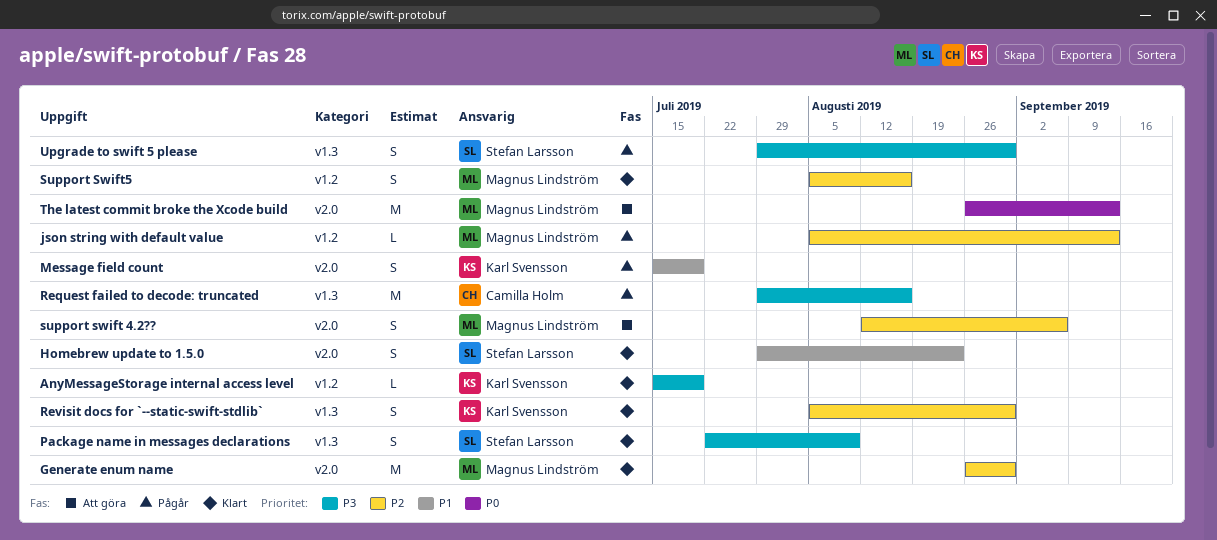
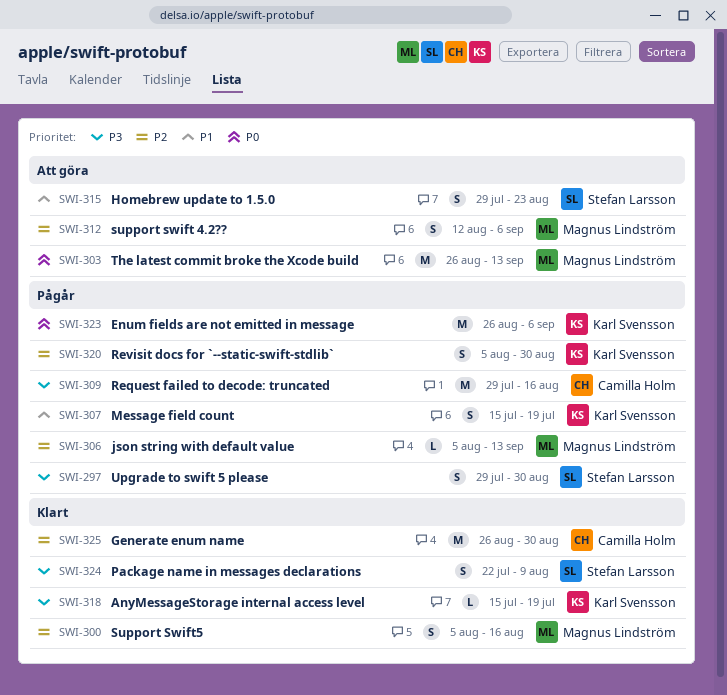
Enum fields are not emitted in message: none -> present
Generate enum name, owner: Magnus Lindström -> Camilla Holm
Homebrew update to 1.5.0, status: Klart -> Att göra
Revisit docs for `--static-swift-stdlib`, status: Klart -> Pågår

